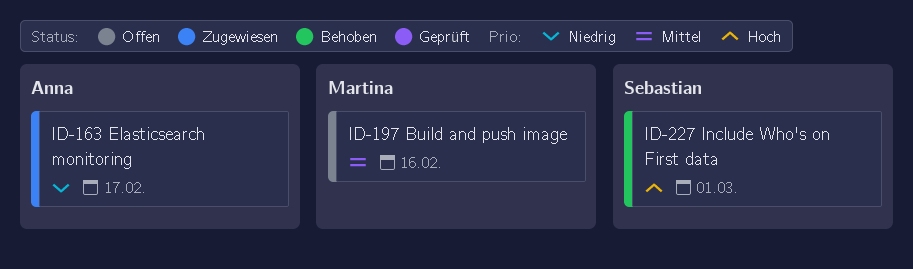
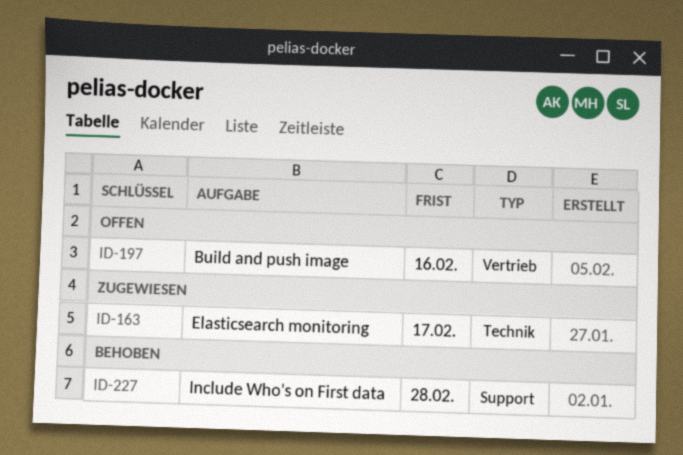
ID-227, due: Mar 1 -> Feb 28

